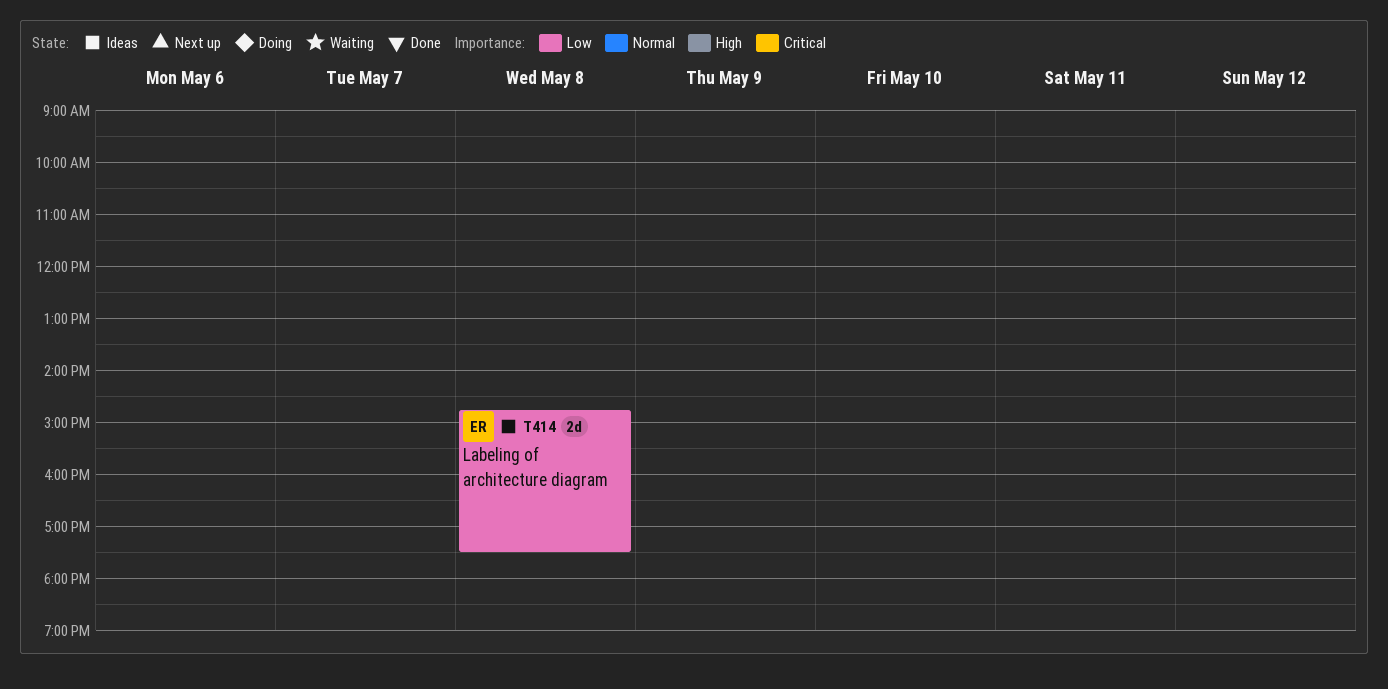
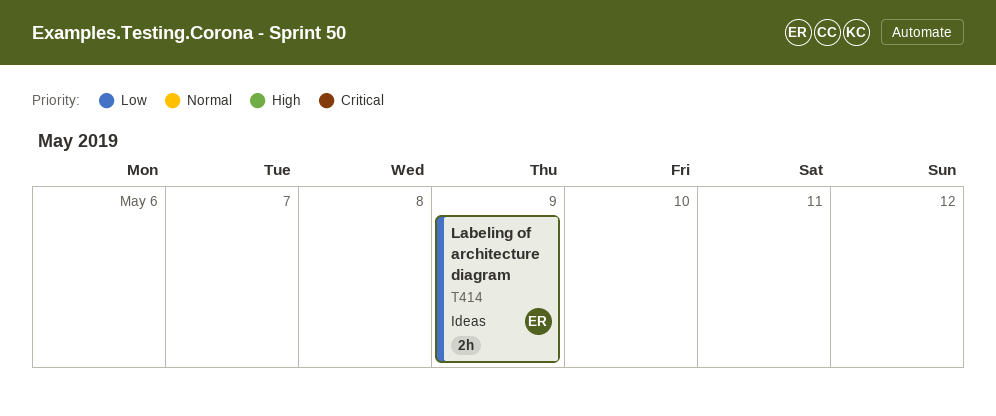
T414, estimate: 2d -> 2h
T414, day: May 8 -> May 9

